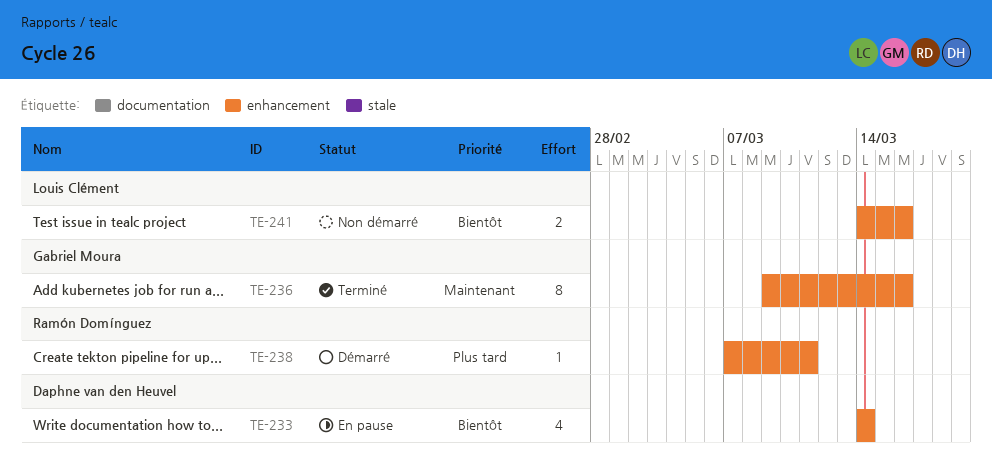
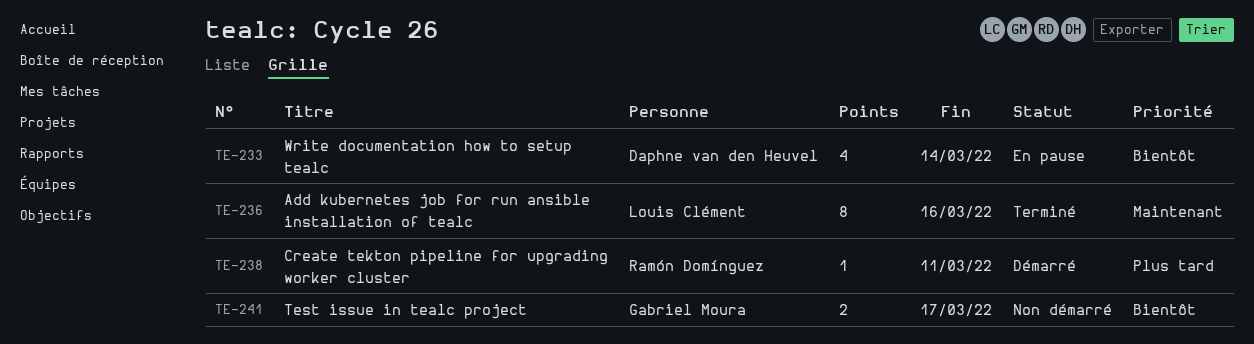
TE-236, owner: Gabriel Moura -> Louis Clément
TE-241, owner: Louis Clément -> Gabriel Moura
TE-241, due: Mar 16 -> Mar 17

